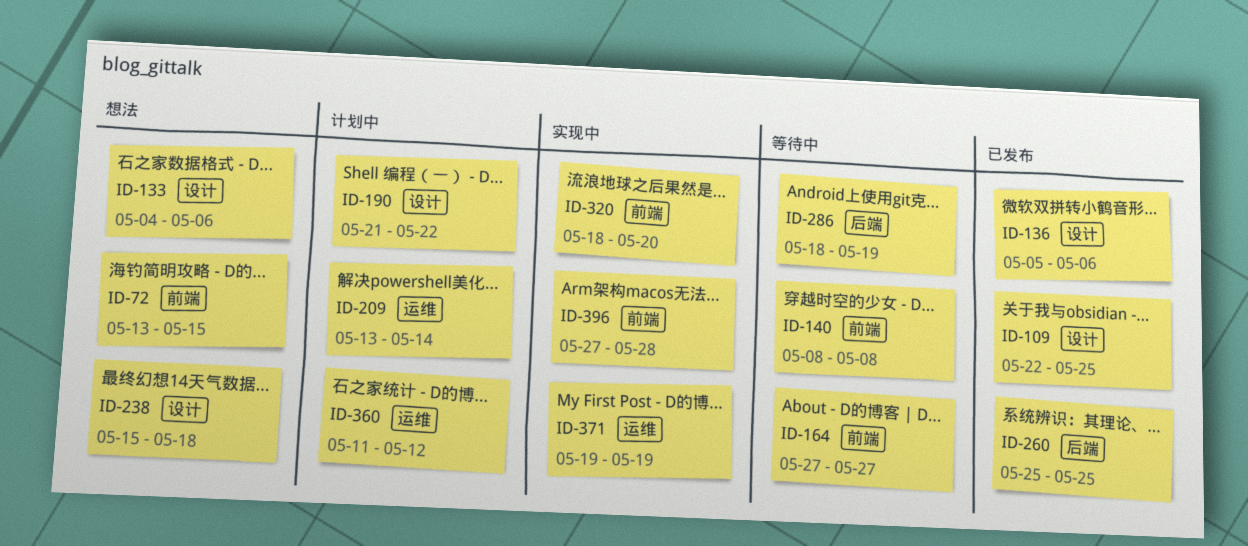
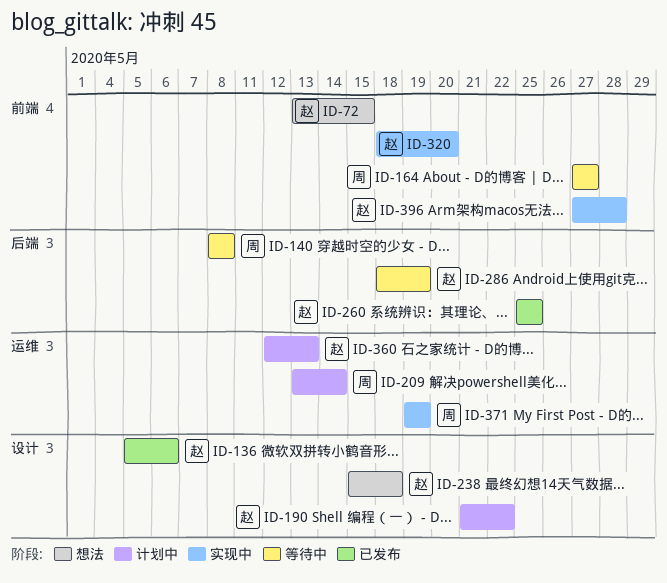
ID-109: present -> none
ID-133: present -> none
ID-140, label: 前端 -> 后端
ID-360, start: May 11 -> May 12
ID-360, due: May 12 -> May 13

